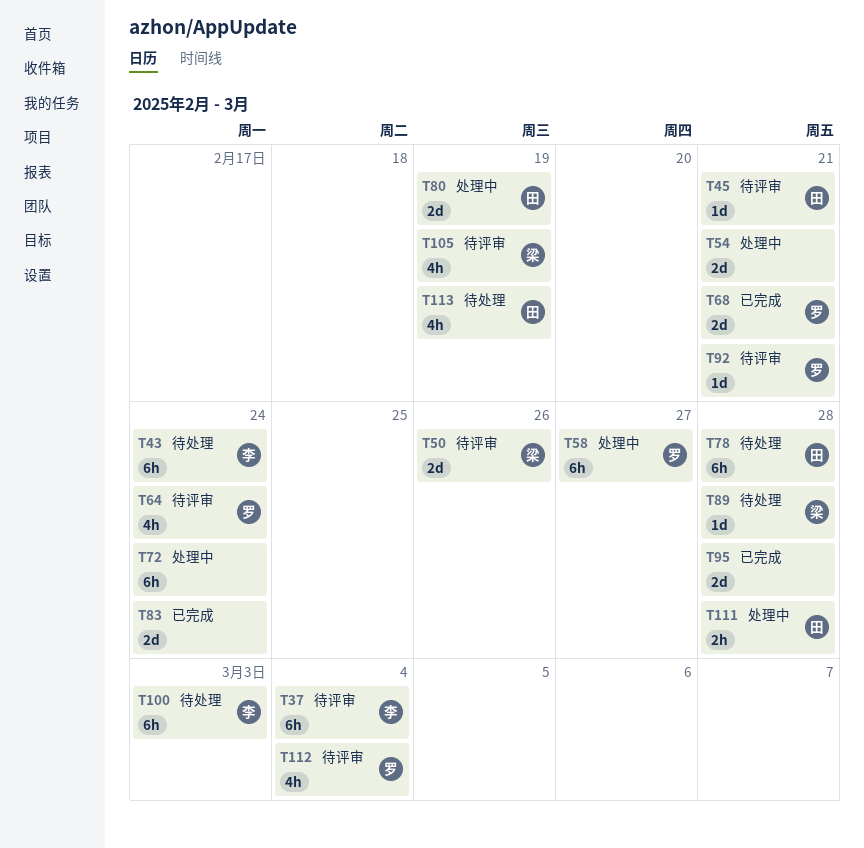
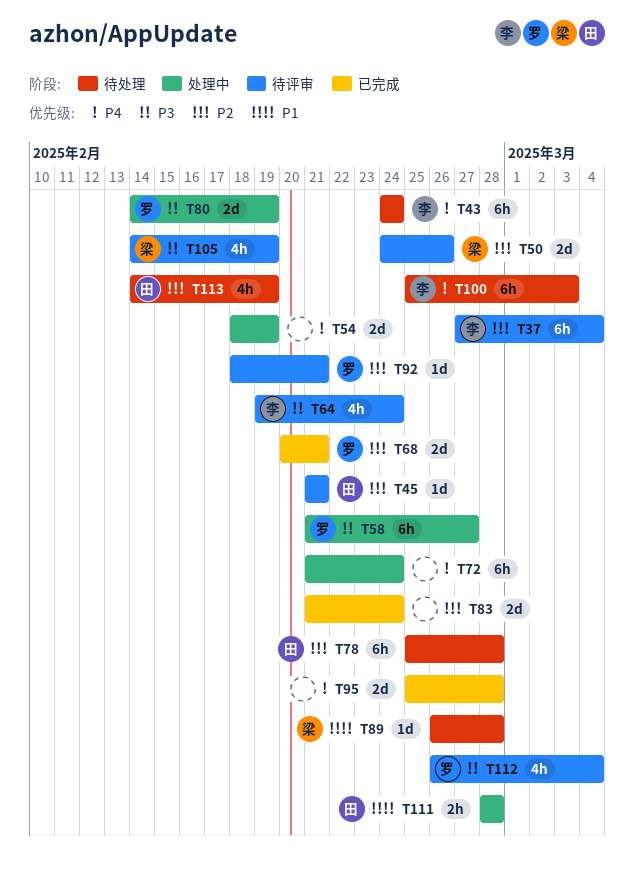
T54, due: Feb 21 -> Feb 19
T64, owner: 罗 -> 李
T80, owner: 田 -> 罗

